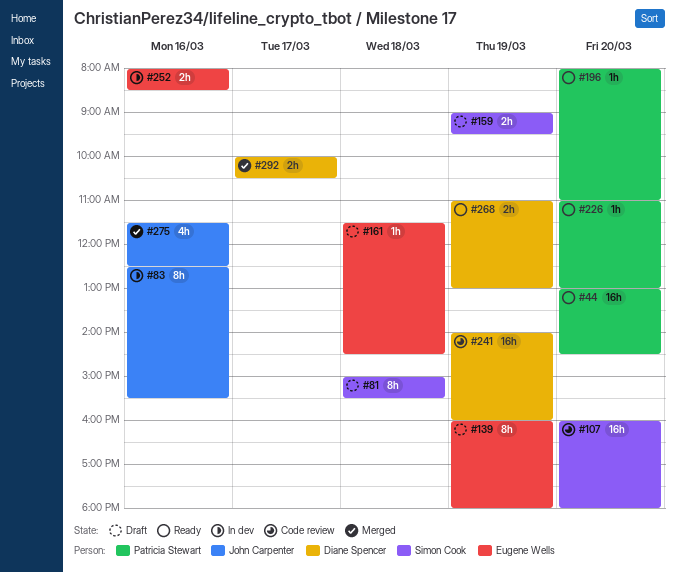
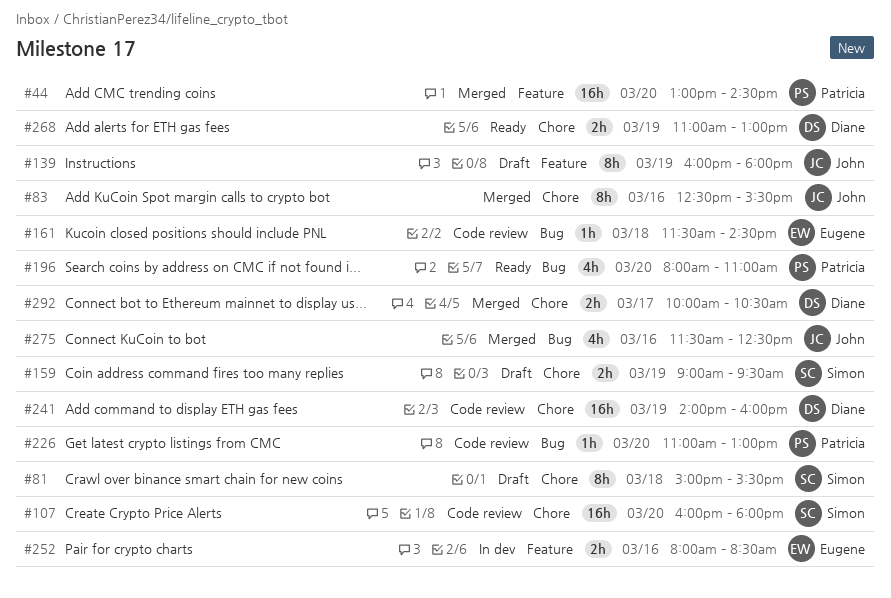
#44, status: Ready -> Merged
#83, status: In dev -> Merged
#139, owner: Eugene Wells -> John Carpenter
#161, status: Draft -> Code review
#196, estimate: 1h -> 4h
#226, status: Ready -> Code review

